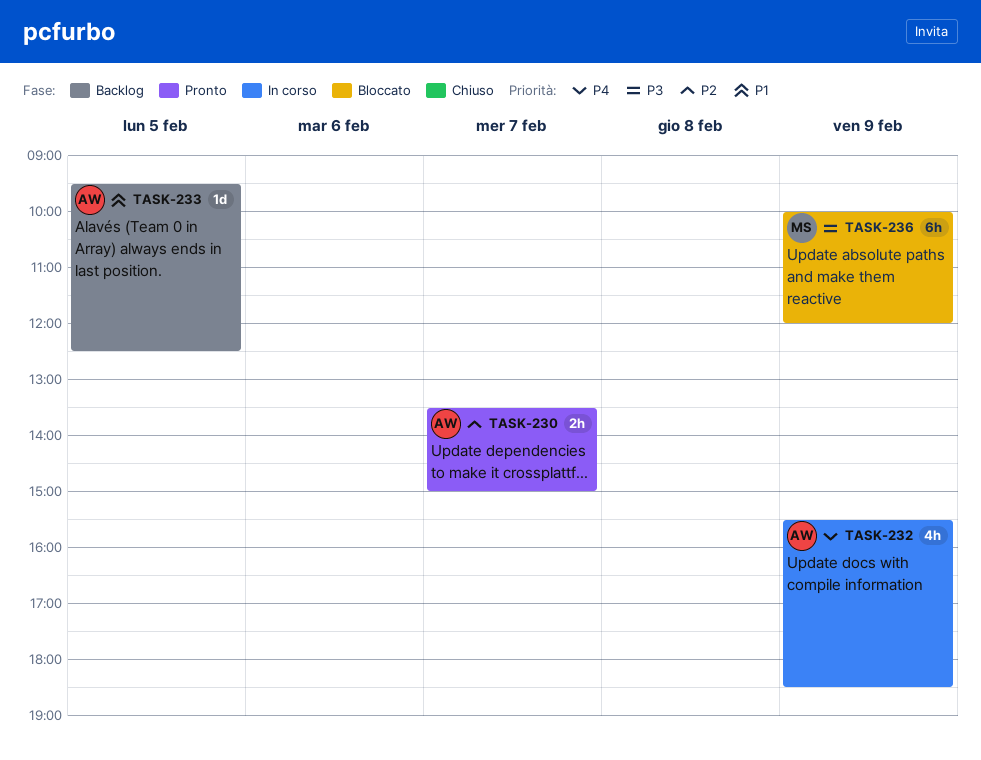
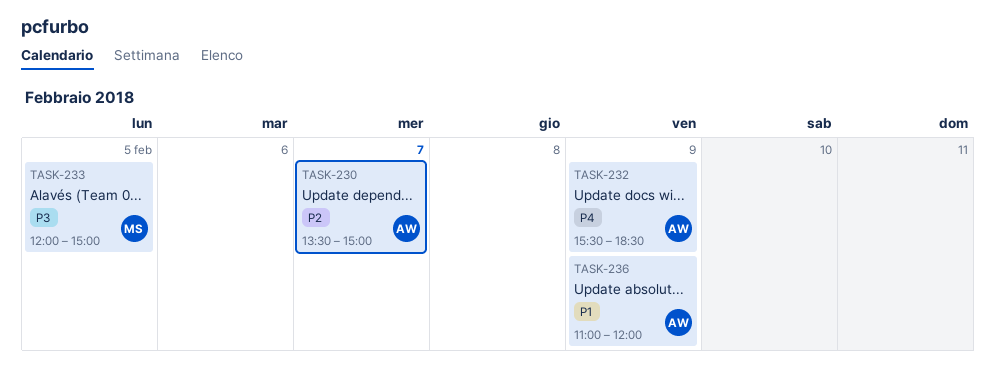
TASK-233, owner: AW -> MS
TASK-233, priority: P1 -> P3
TASK-233, begins: 09:30 -> 12:00
TASK-233, ends: 12:30 -> 15:00
TASK-236, owner: MS -> AW
TASK-236, priority: P3 -> P1
TASK-236, begins: 10:00 -> 11:00

